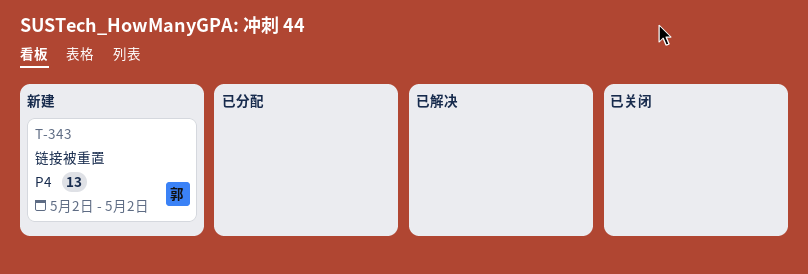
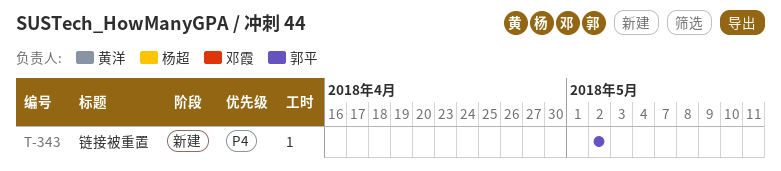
T-343, estimate: 13 -> 1

